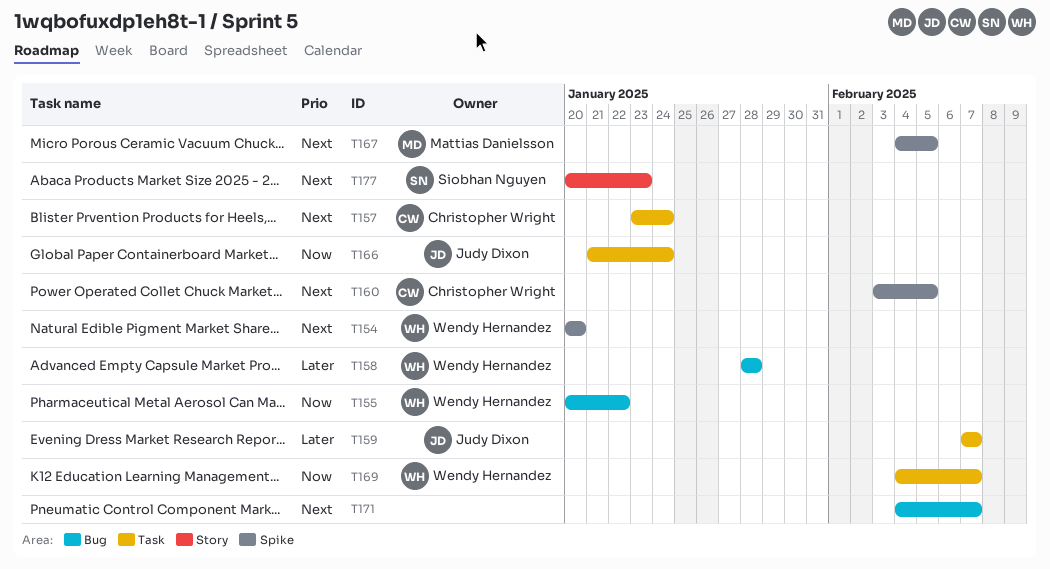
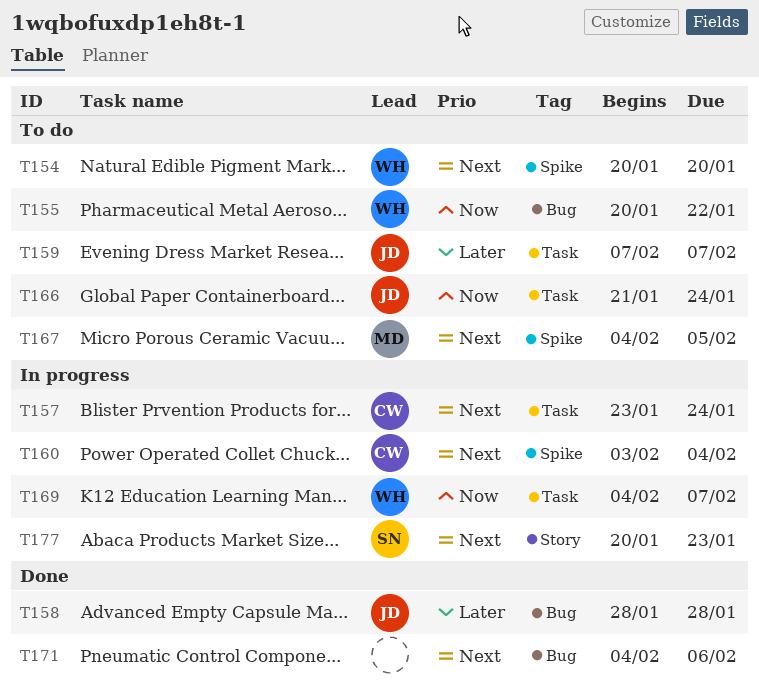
T158, owner: Wendy Hernandez -> Judy Dixon
T160, due: Feb 5 -> Feb 4
T171, due: Feb 7 -> Feb 6

